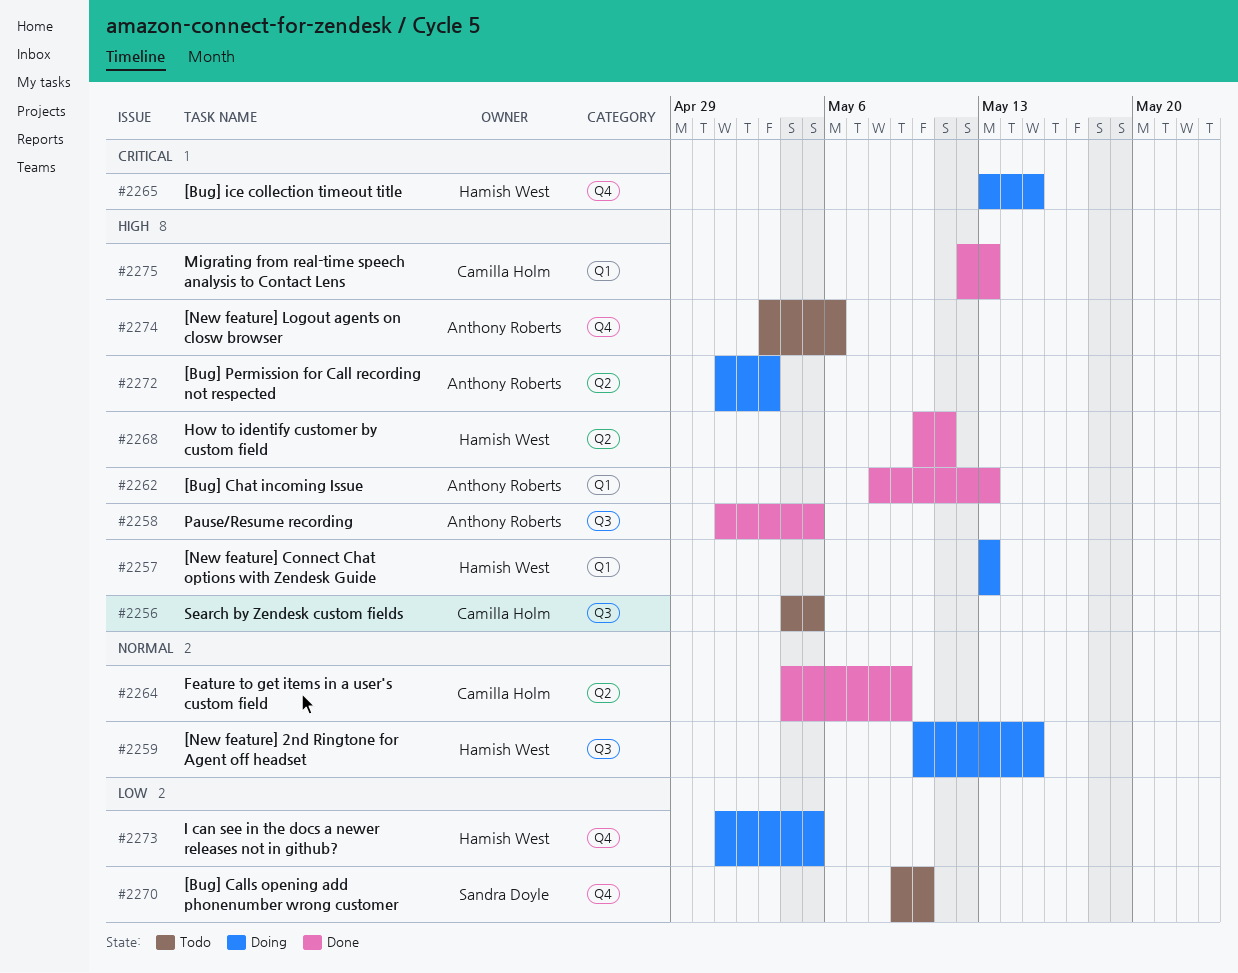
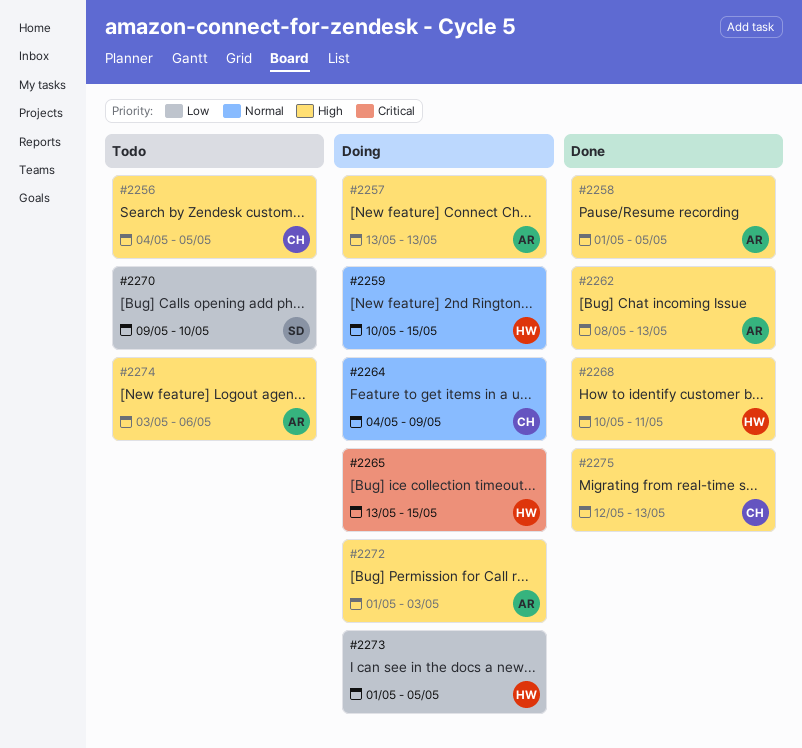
#2257, owner: Hamish West -> Anthony Roberts
#2264, status: Done -> Doing

